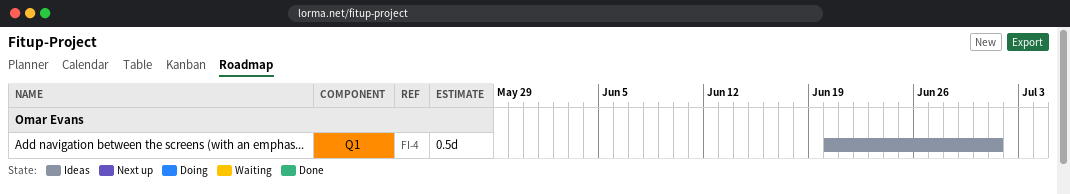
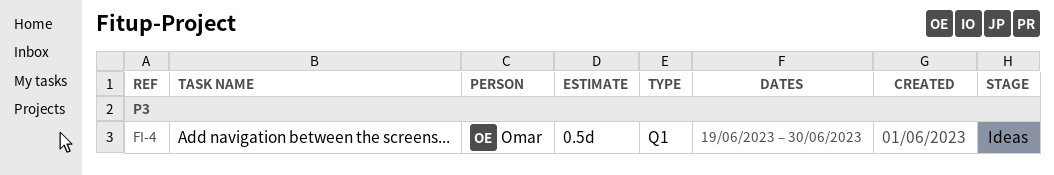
FI-4, start: Jun 20 -> Jun 19
FI-4, due: Jul 1 -> Jun 30

